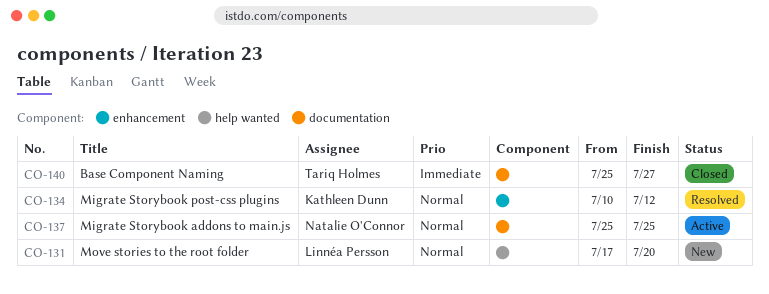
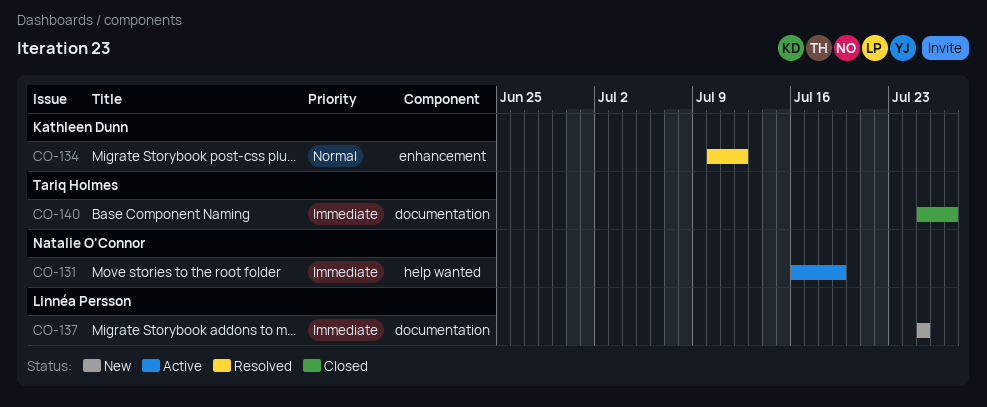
CO-131, status: New -> Active
CO-131, owner: Linnéa Persson -> Natalie O'Connor
CO-131, priority: Normal -> Immediate
CO-131, start: Jul 17 -> Jul 16
CO-131, due: Jul 20 -> Jul 19
CO-137, status: Active -> New
CO-137, owner: Natalie O'Connor -> Linnéa Persson
CO-137, priority: Normal -> Immediate

